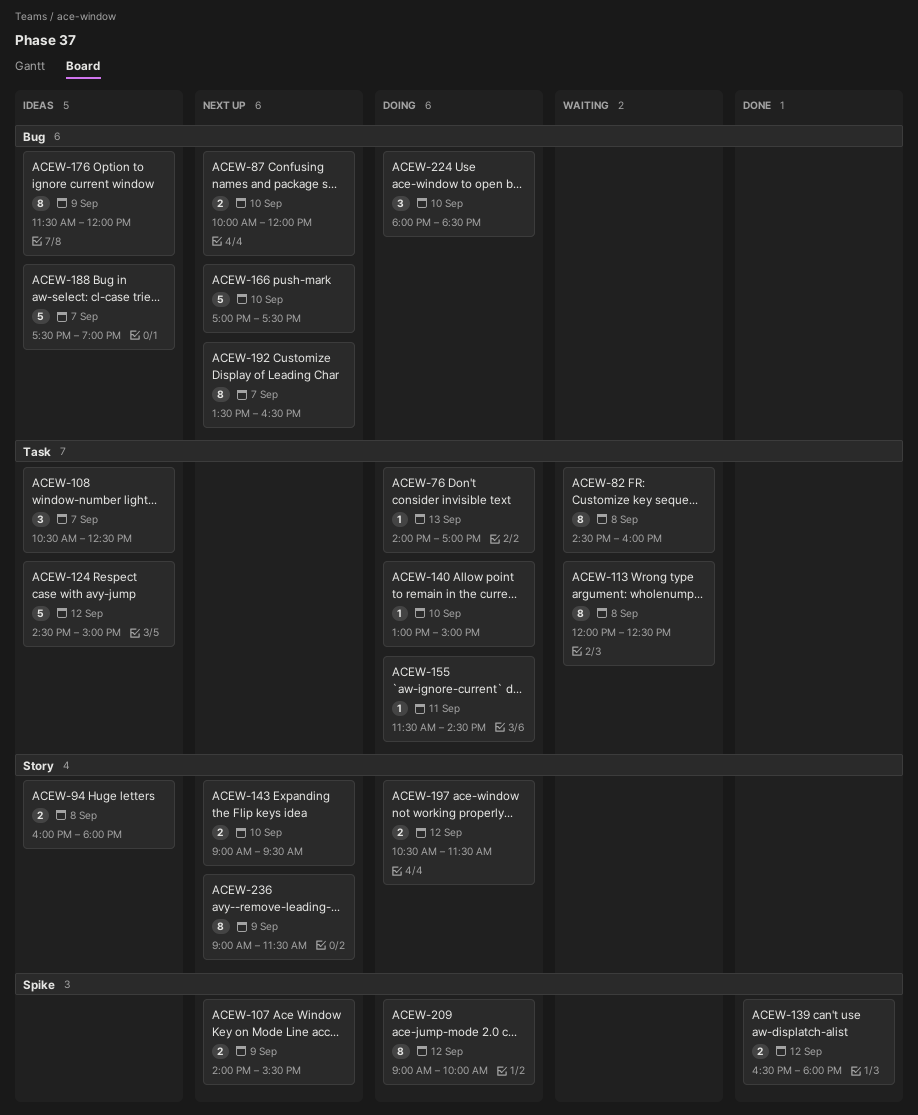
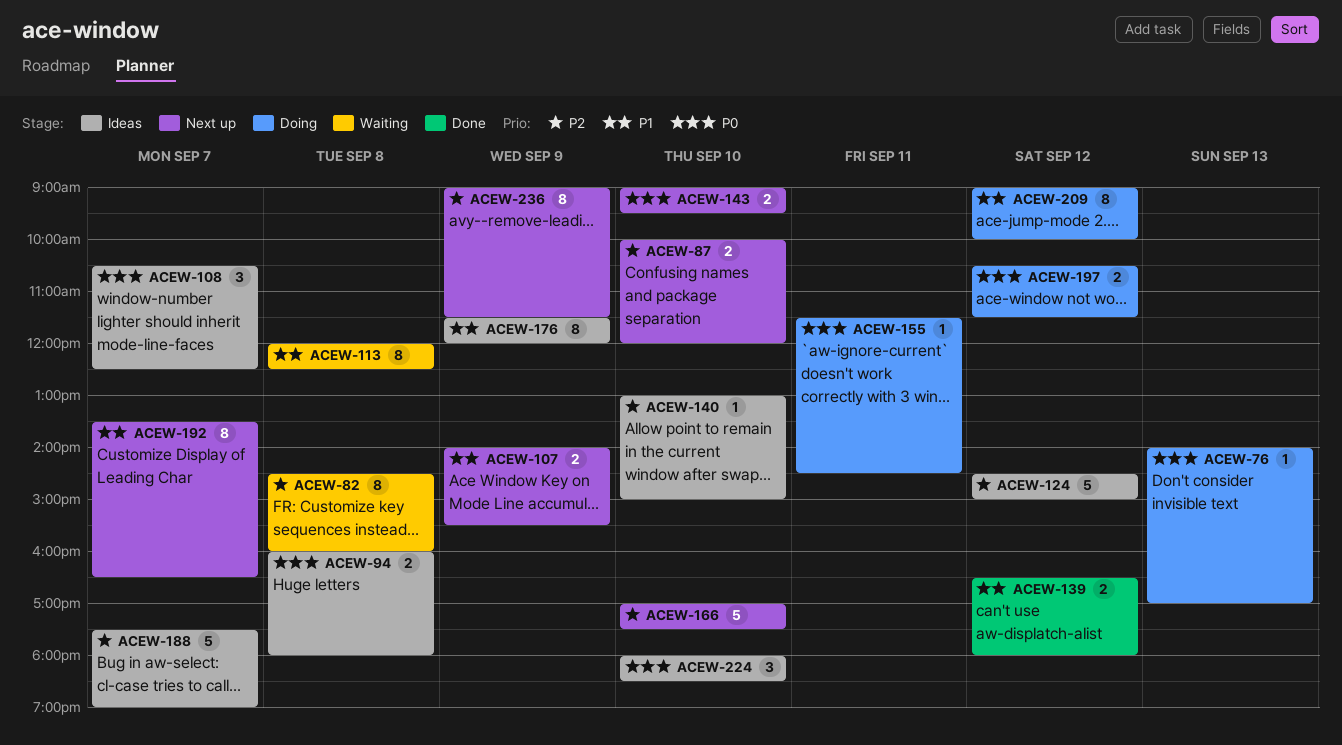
ACEW-140, status: Doing -> Ideas
ACEW-224, status: Doing -> Ideas

